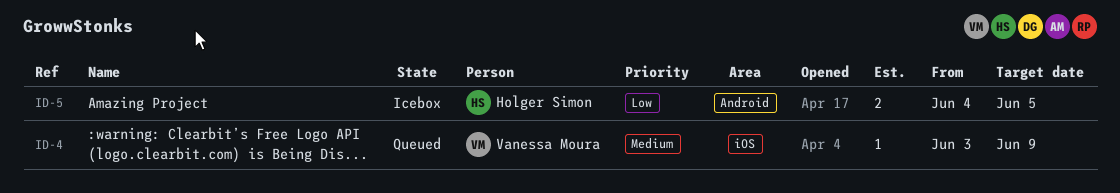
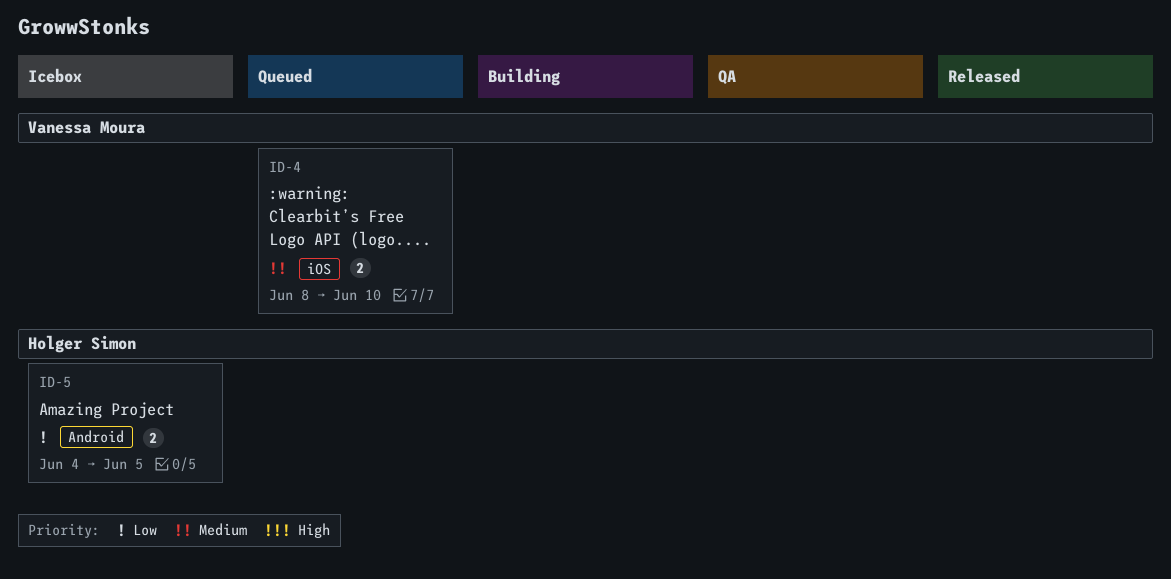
ID-4, estimate: 1 -> 2
ID-4, start: Jun 3 -> Jun 8
ID-4, due: Jun 9 -> Jun 10

